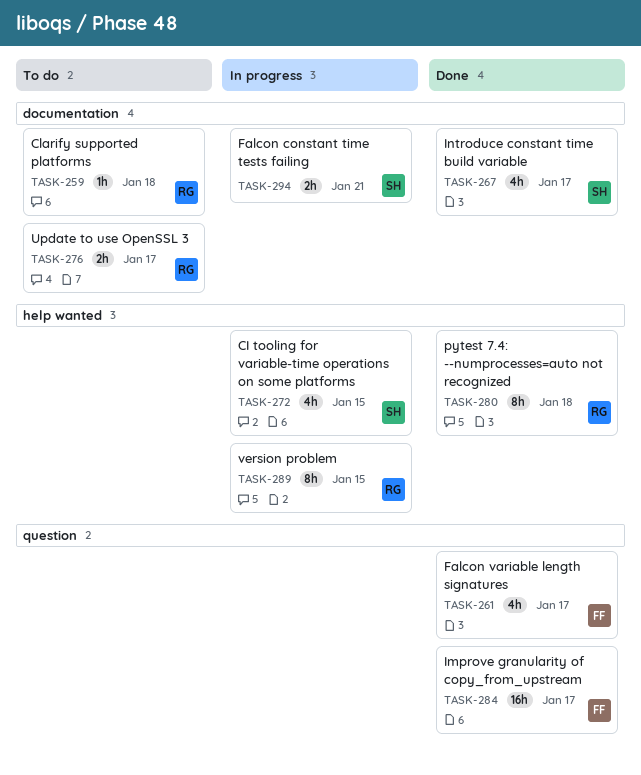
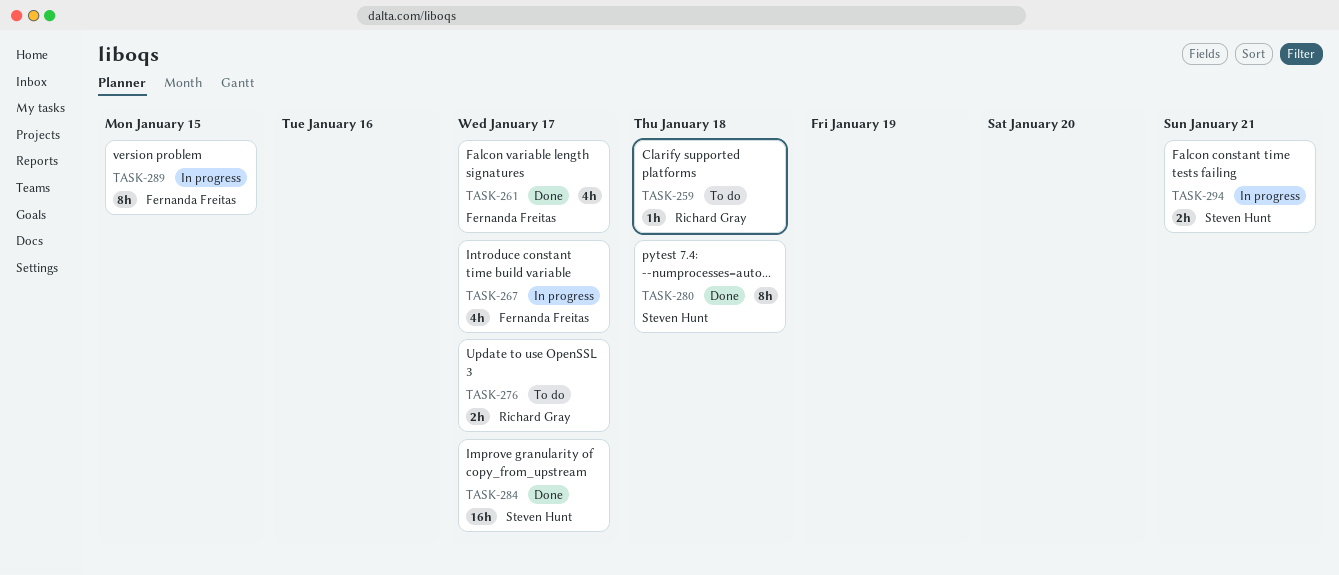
TASK-267, status: Done -> In progress
TASK-267, owner: Steven Hunt -> Fernanda Freitas
TASK-272: present -> none
TASK-280, owner: Richard Gray -> Steven Hunt
TASK-284, owner: Fernanda Freitas -> Steven Hunt
TASK-289, owner: Richard Gray -> Fernanda Freitas

